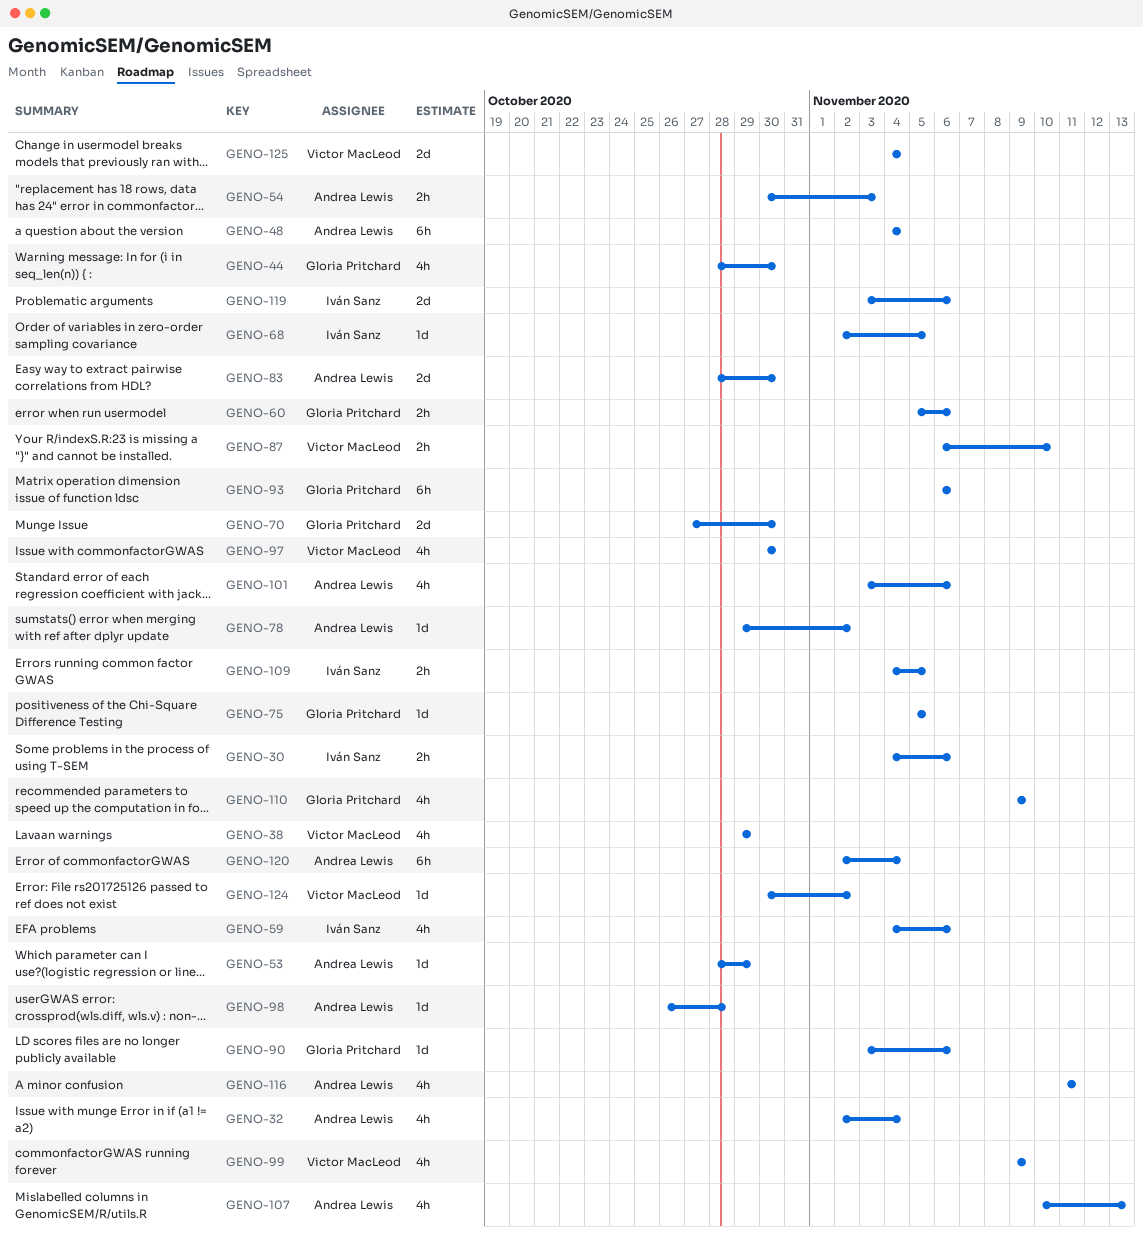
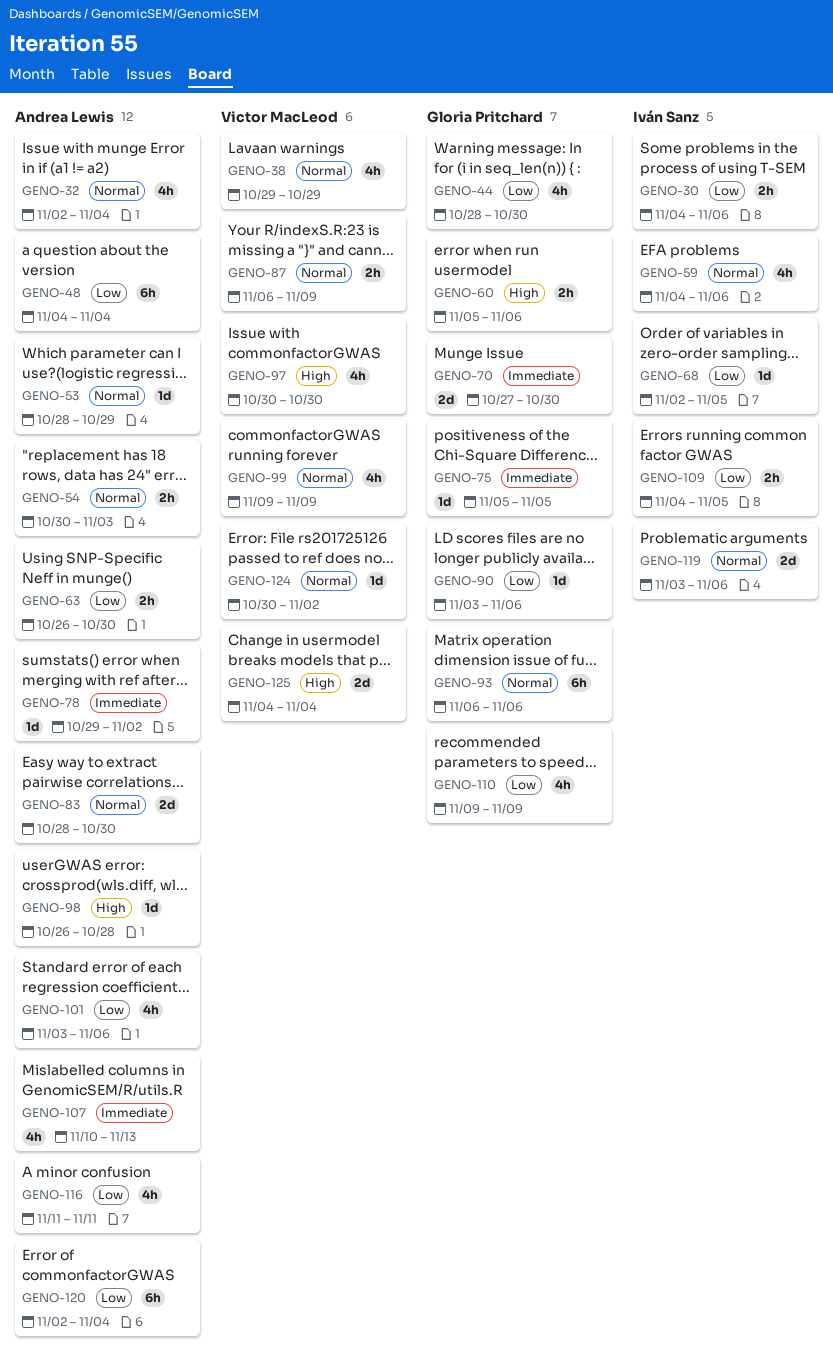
GENO-63: none -> present
GENO-87, due: Nov 10 -> Nov 9

